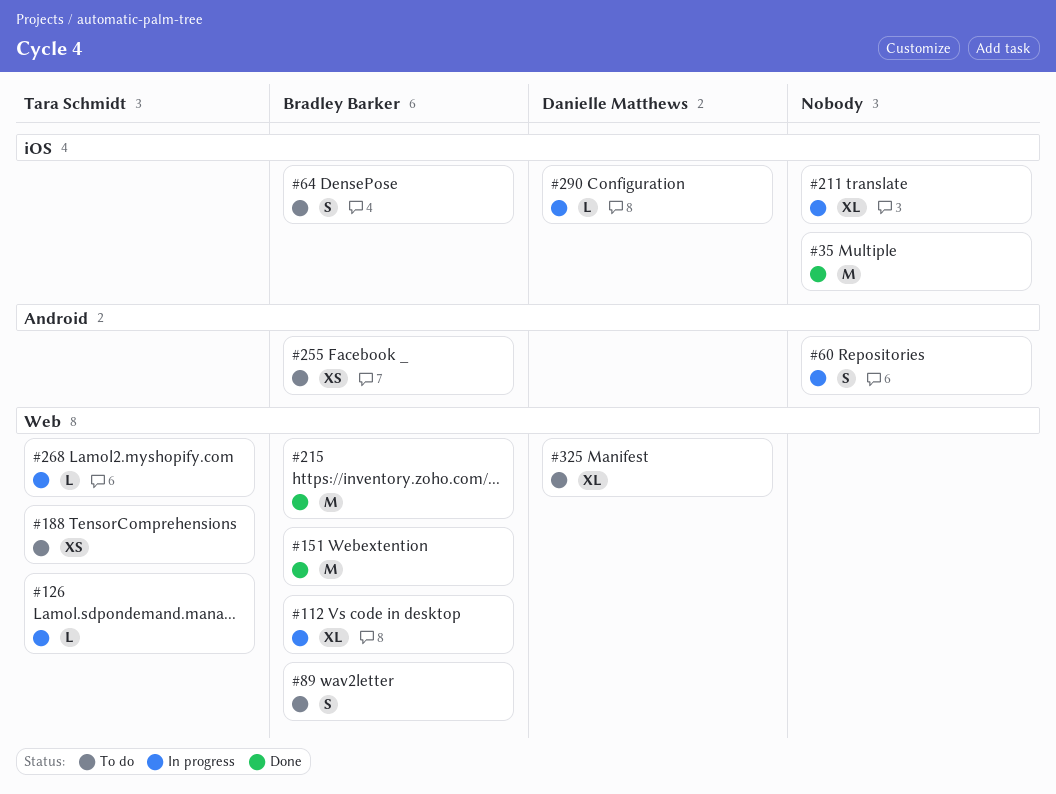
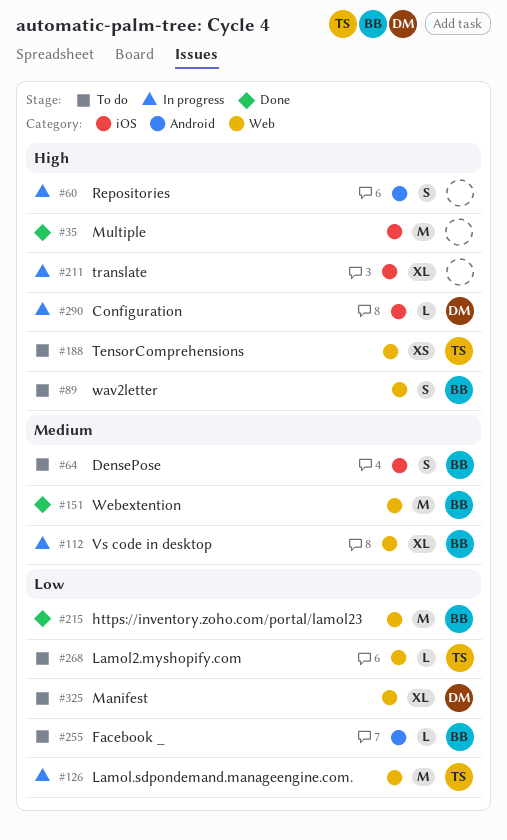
#126, estimate: L -> M
#255, estimate: XS -> L
#268, status: In progress -> To do

